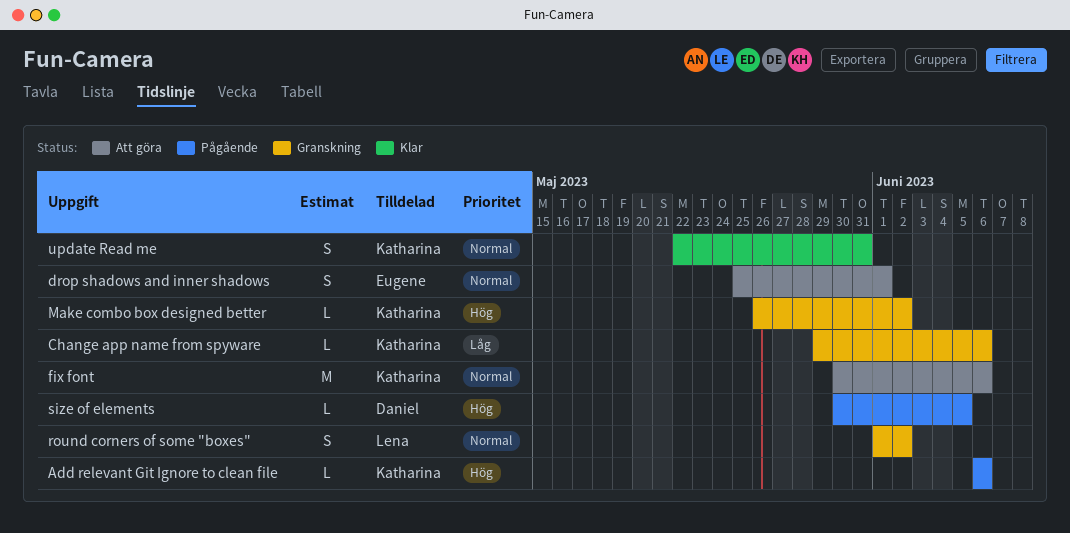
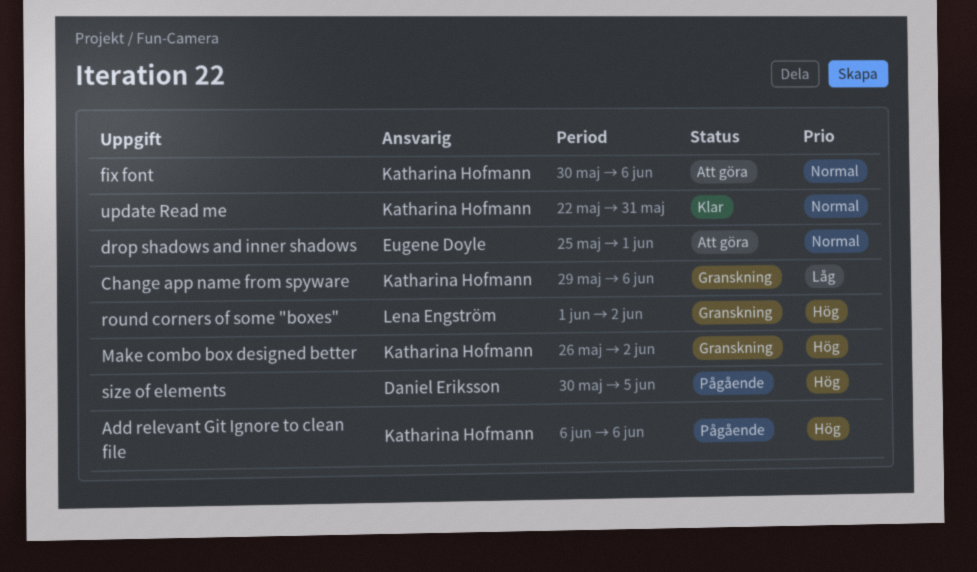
round corners of some "boxes", priority: Normal -> Hög

